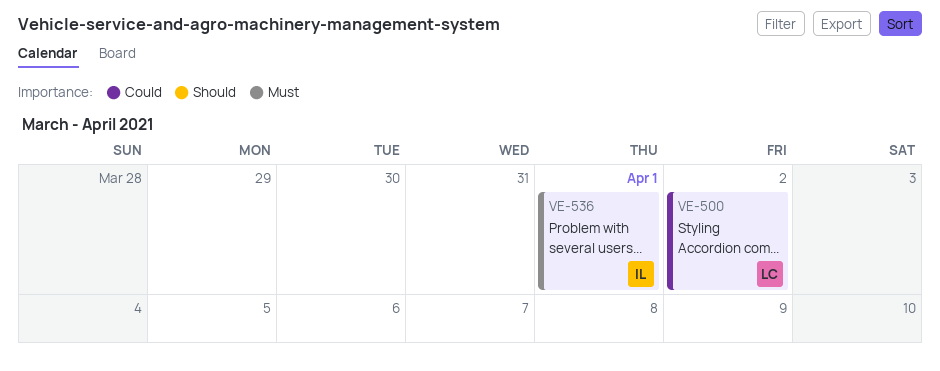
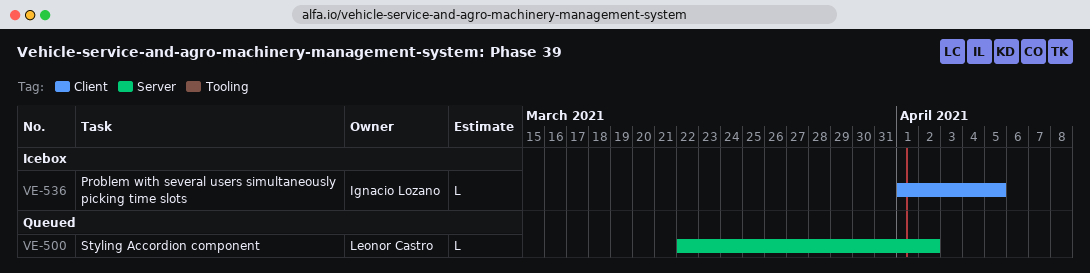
VE-536, due: Apr 1 -> Apr 5

